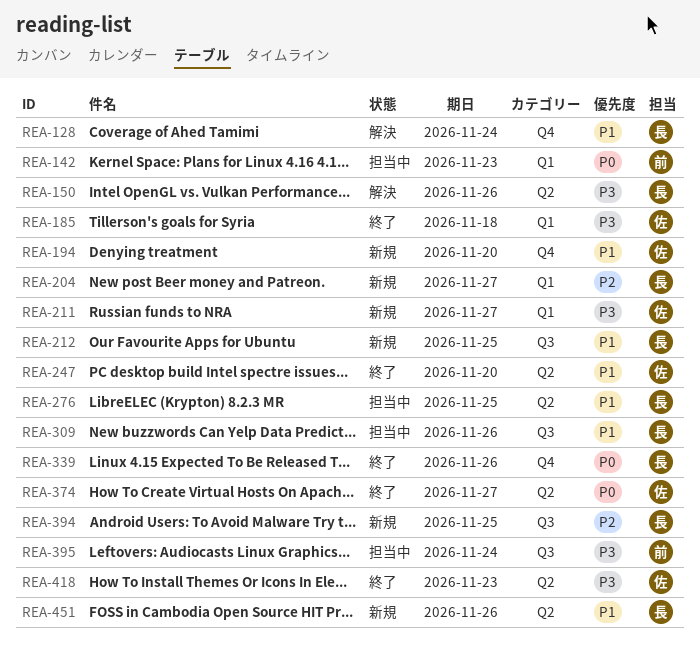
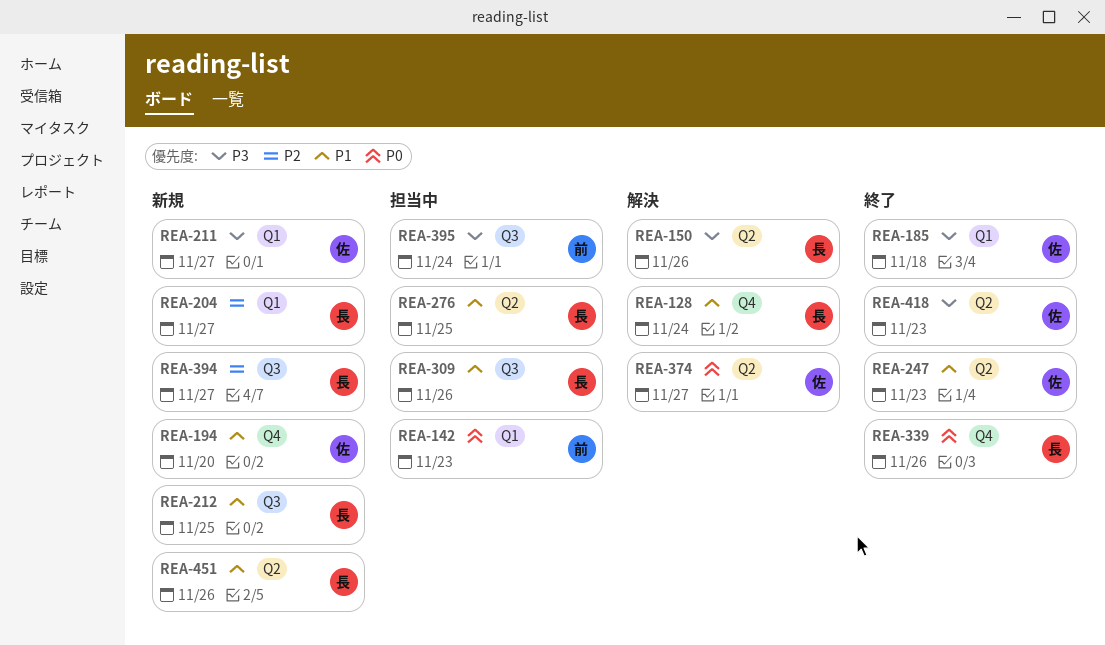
REA-247, due: Nov 20 -> Nov 23
REA-374, status: 終了 -> 解決
REA-394, due: Nov 25 -> Nov 27

